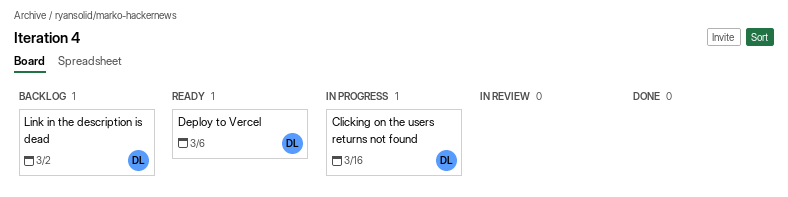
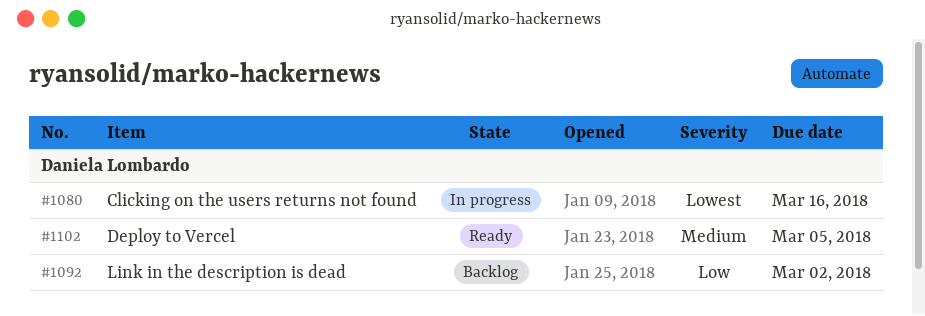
Deploy to Vercel, due: Mar 6 -> Mar 5

